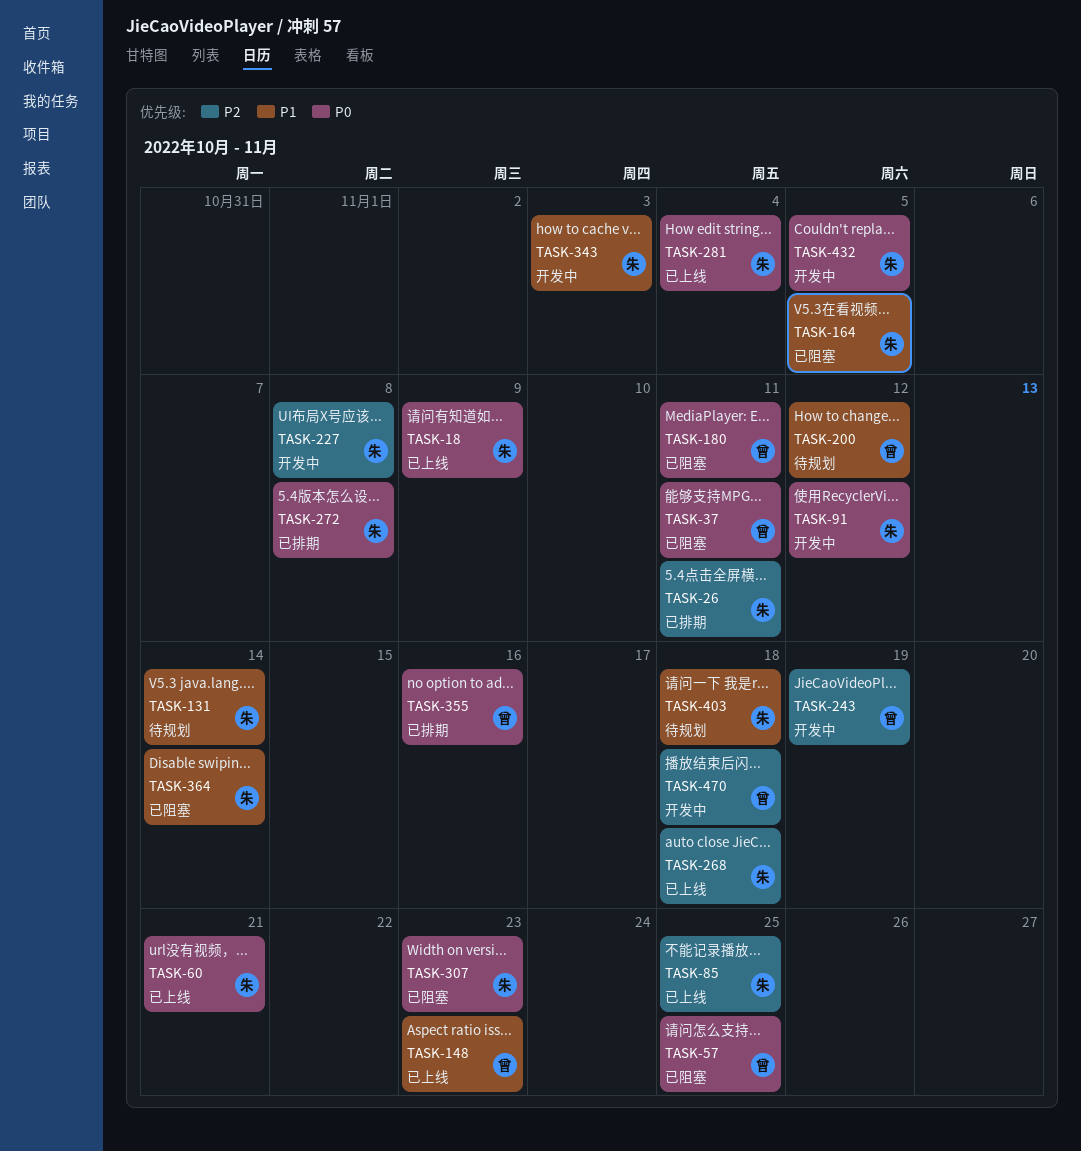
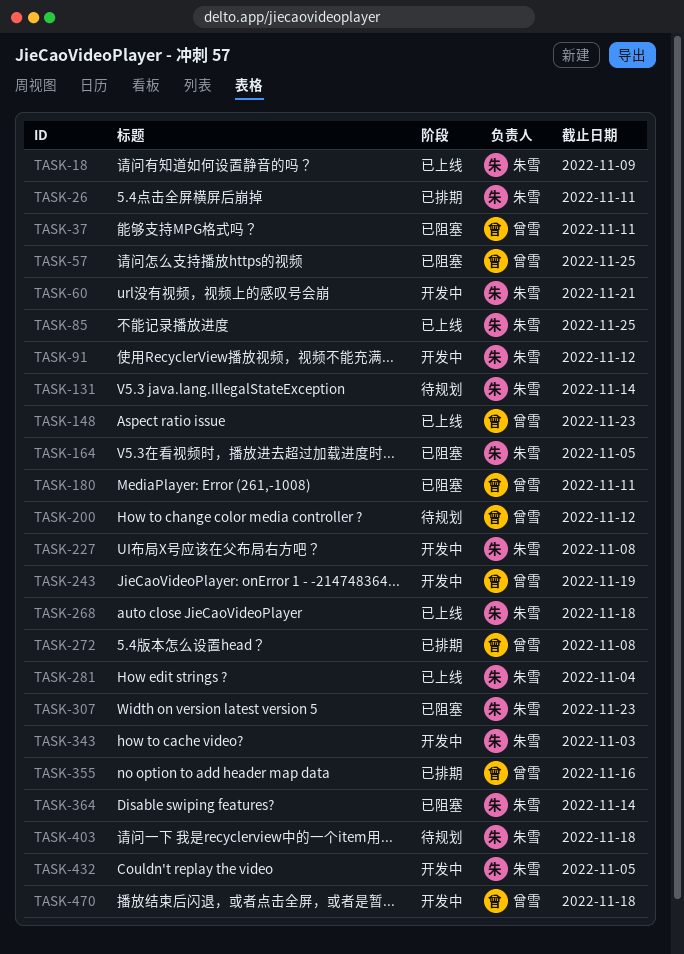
TASK-60, status: 已上线 -> 开发中
TASK-272, owner: 朱雪 -> 曾雪

